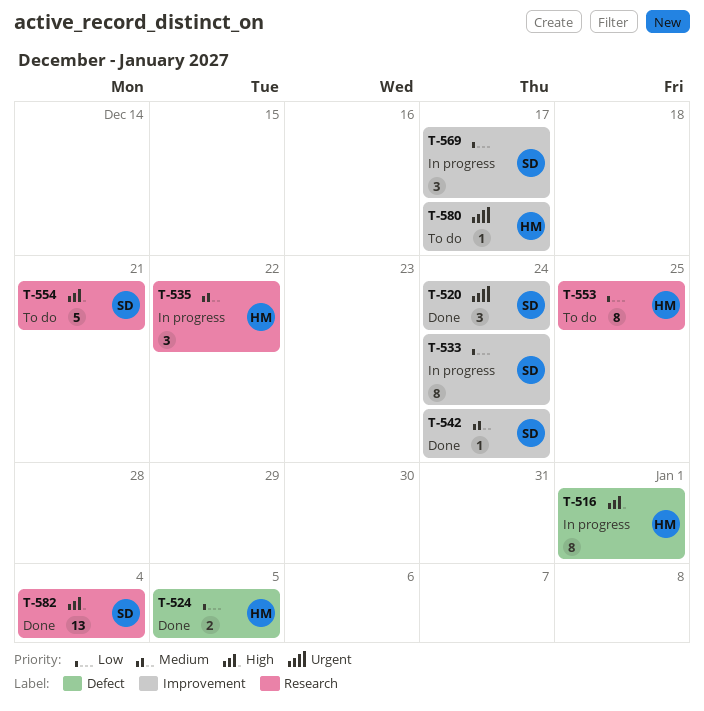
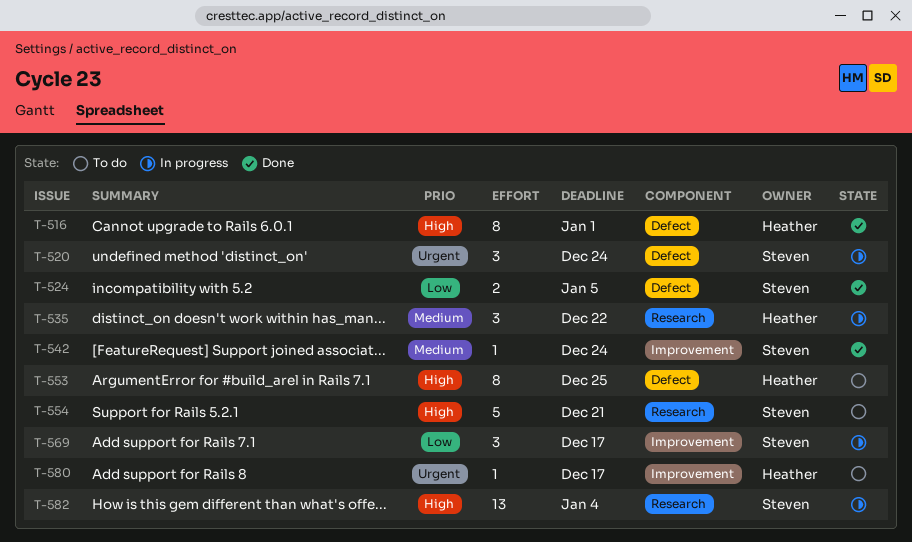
T-516, status: In progress -> Done
T-520, status: Done -> In progress
T-520, label: Improvement -> Defect
T-524, owner: Heather -> Steven
T-533: present -> none
T-553, priority: Low -> High
T-553, label: Research -> Defect
T-582, status: Done -> In progress

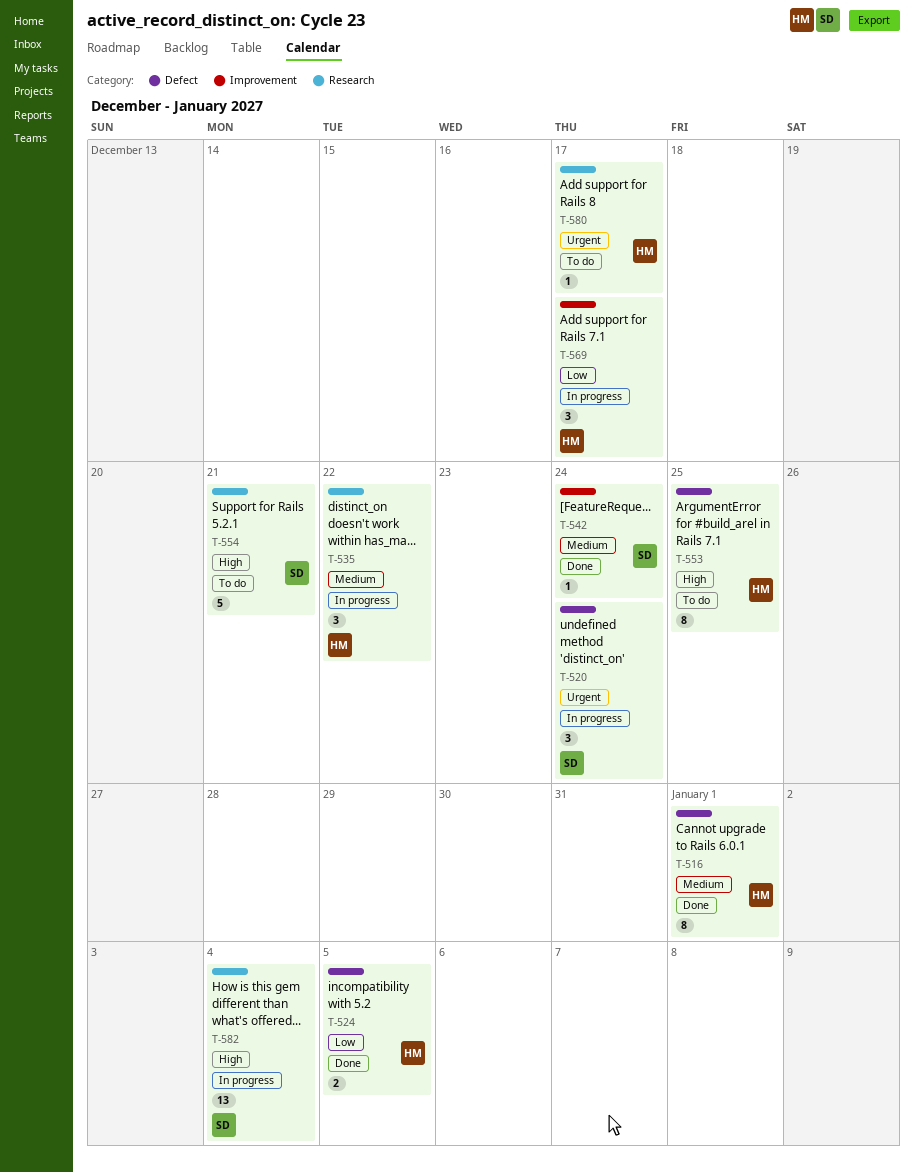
T-516, priority: High -> Medium
T-524, owner: Steven -> Heather
T-569, owner: Steven -> Heather
T-580, label: Improvement -> Research

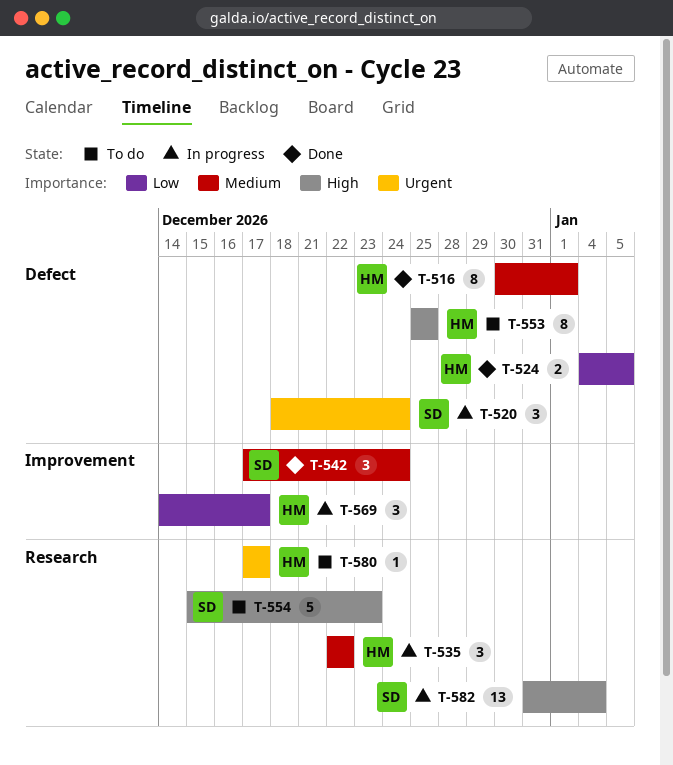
T-542, estimate: 1 -> 3
T-554, due: Dec 21 -> Dec 23

